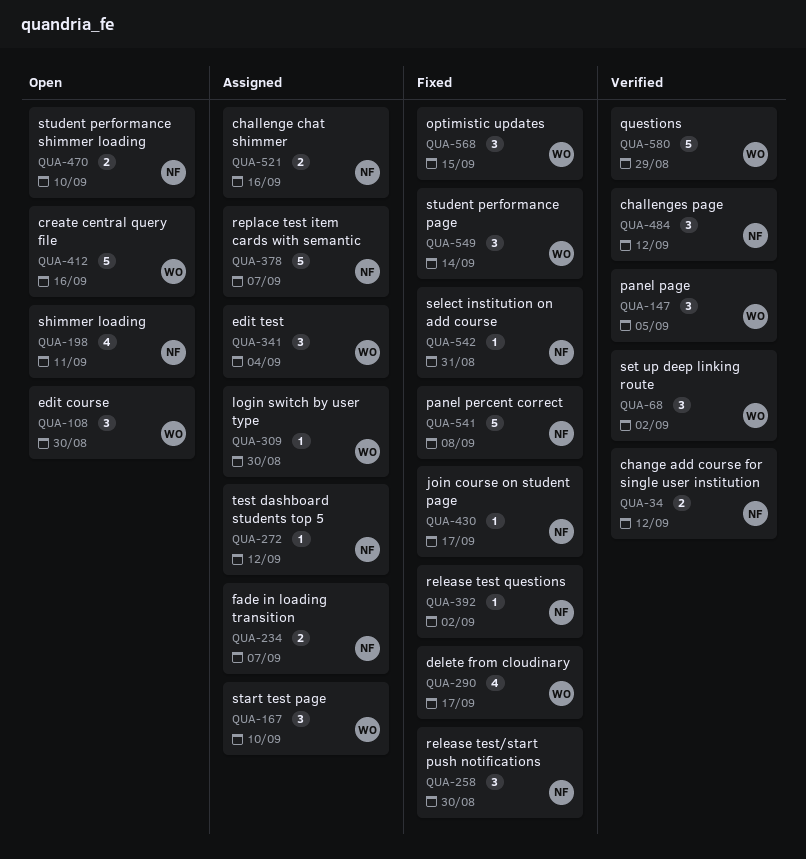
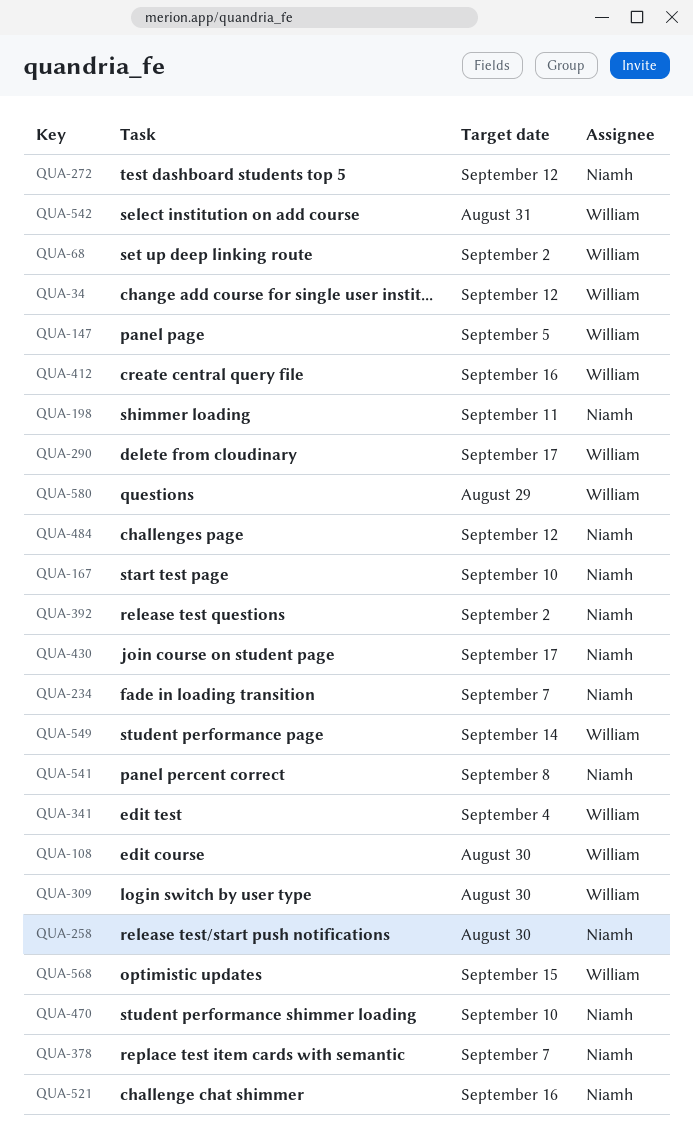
QUA-34, owner: Niamh -> William
QUA-167, owner: William -> Niamh
QUA-542, owner: Niamh -> William

